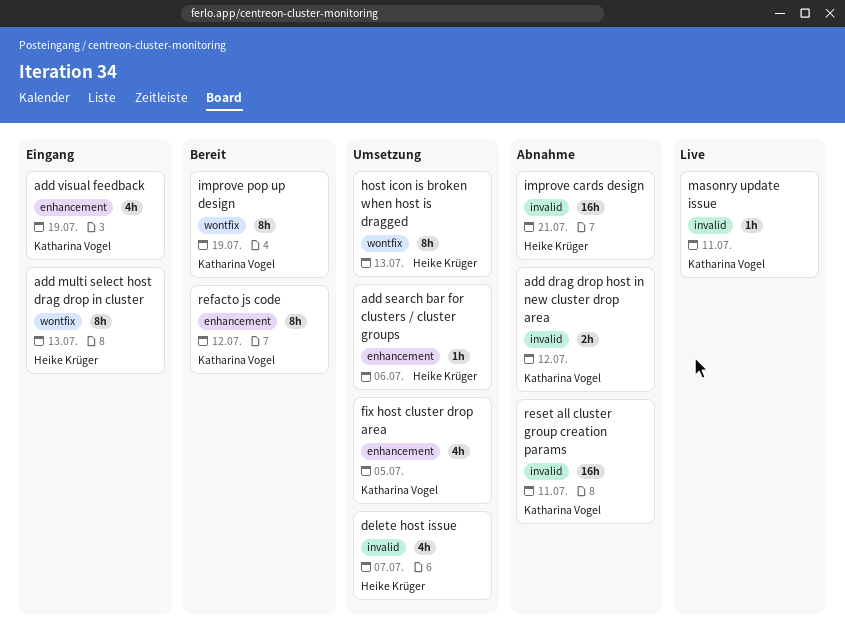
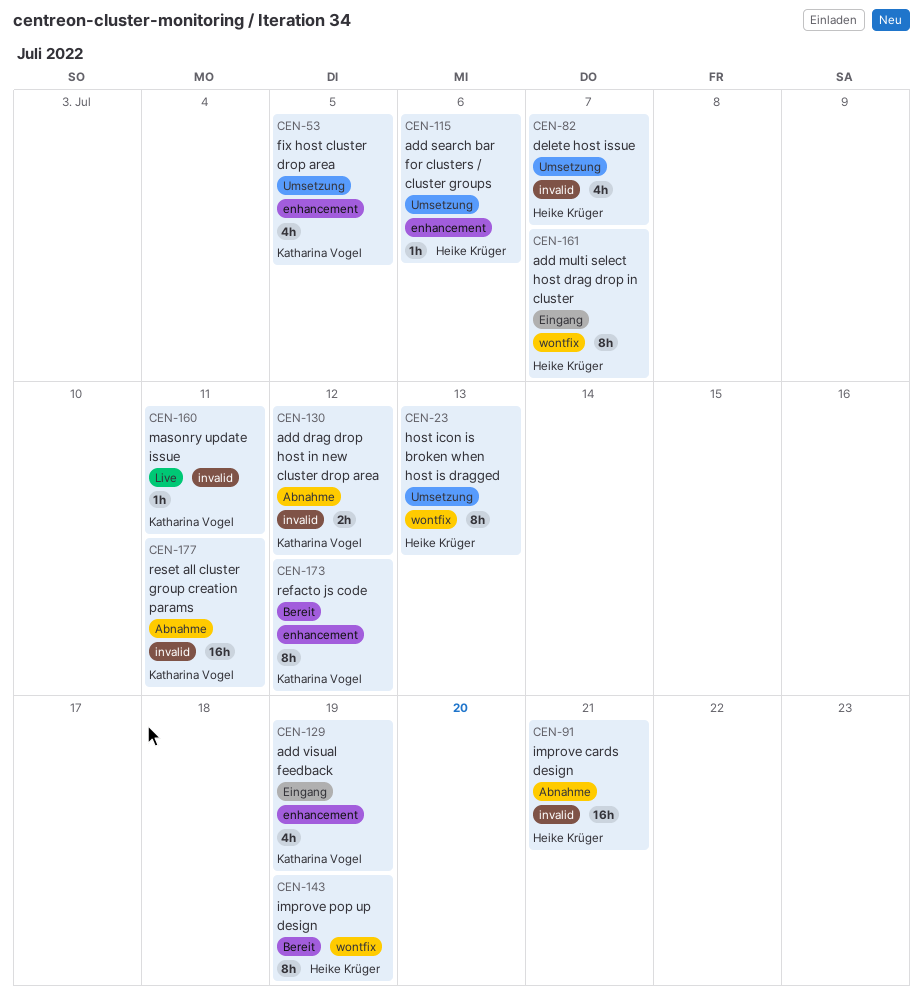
add multi select host drag drop in cluster, due: Jul 13 -> Jul 7
improve pop up design, owner: Katharina Vogel -> Heike Krüger

